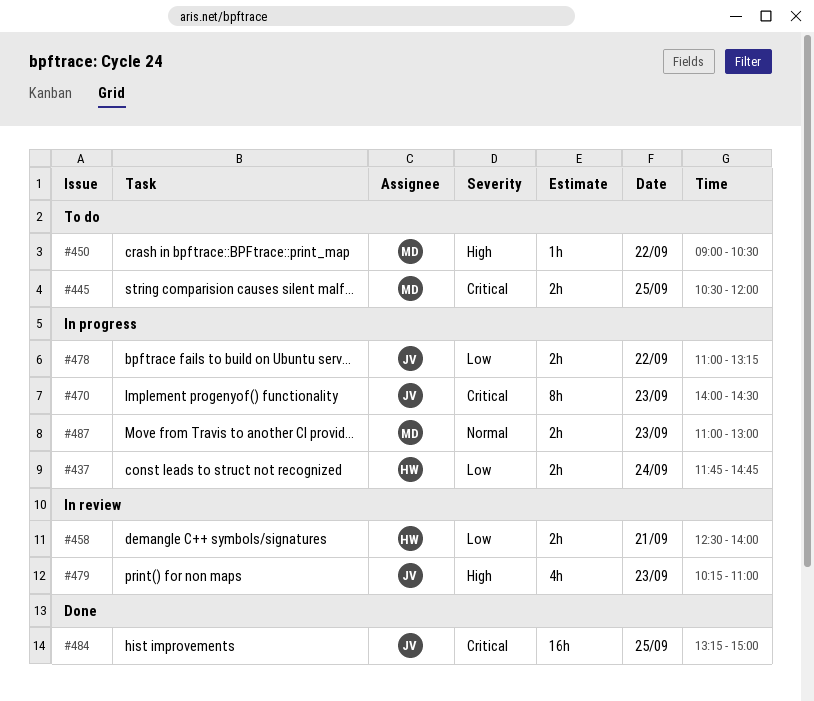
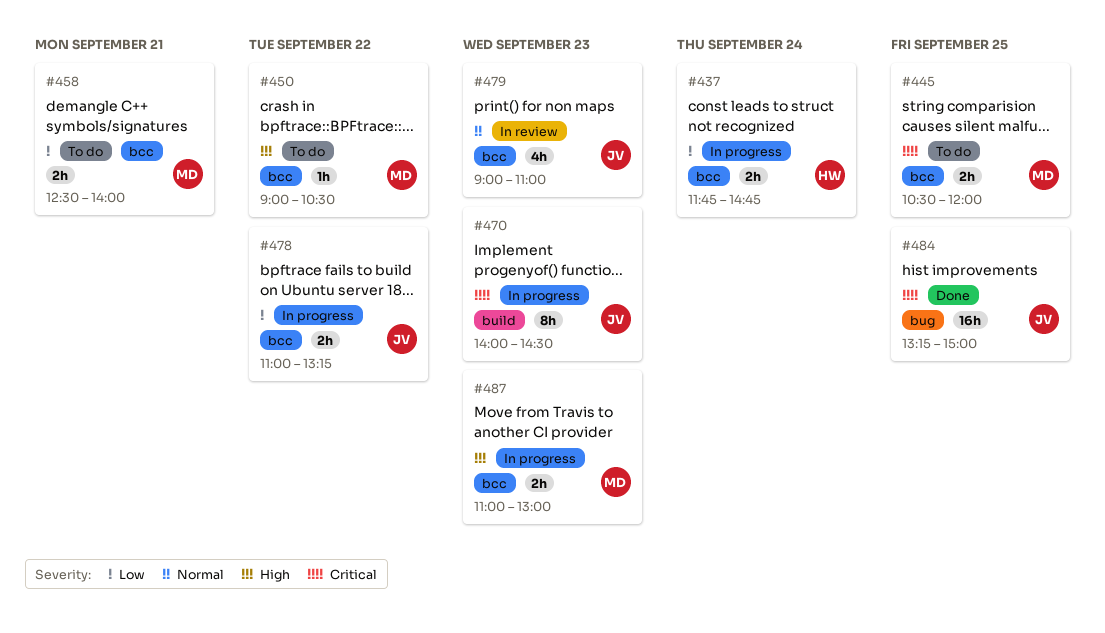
#458, status: In review -> To do
#458, owner: HW -> MD
#479, priority: High -> Normal
#479, begins: 10:15 -> 09:00
#487, priority: Normal -> High

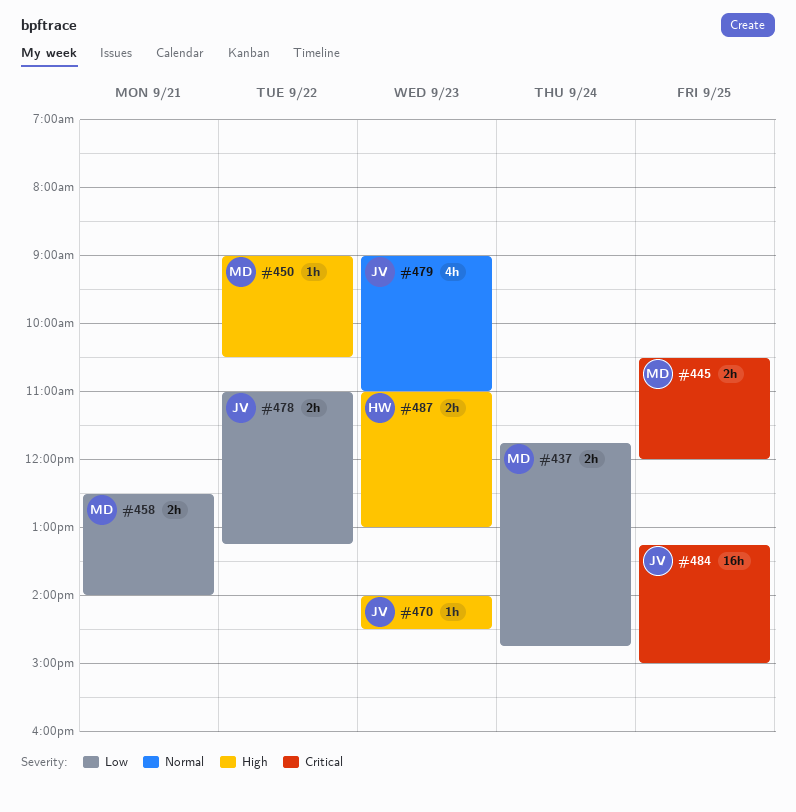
#437, owner: HW -> MD
#470, priority: Critical -> High
#470, estimate: 8h -> 1h
#487, owner: MD -> HW

